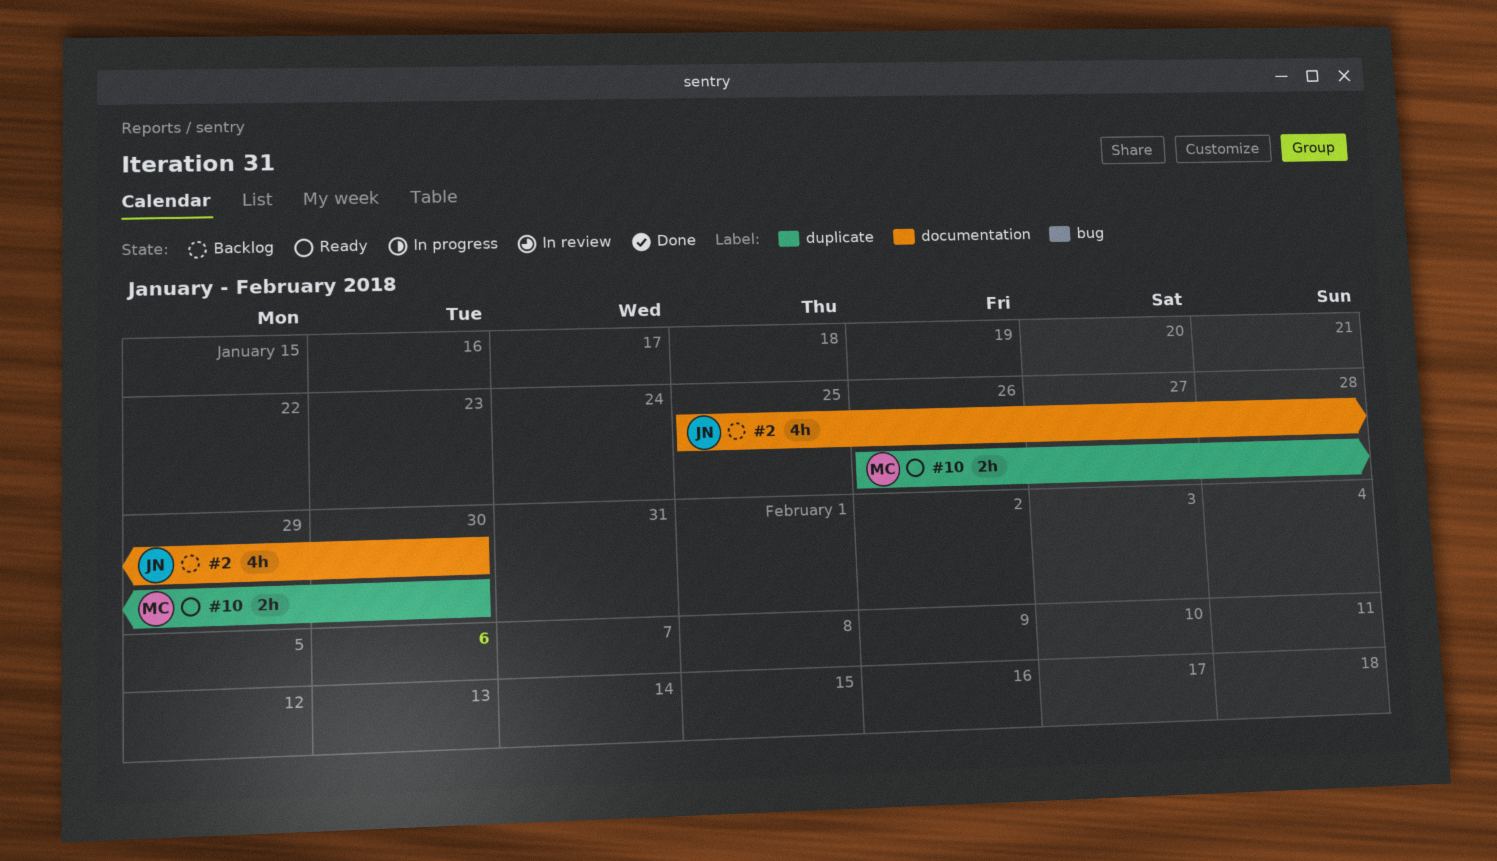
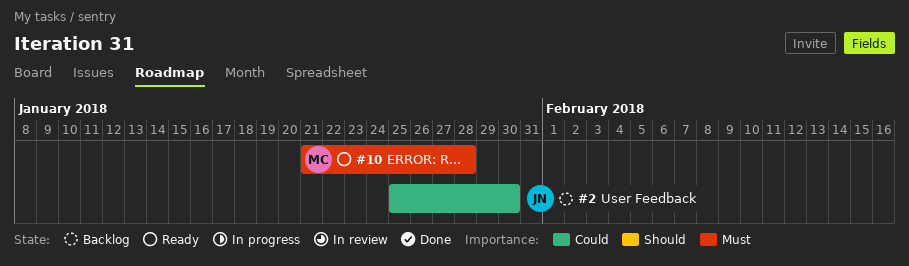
#10, start: Jan 26 -> Jan 21
#10, due: Jan 30 -> Jan 28

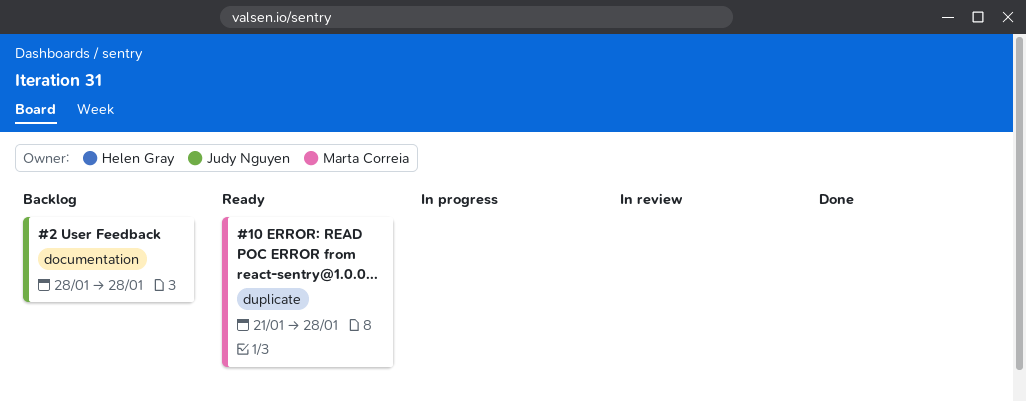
#2, start: Jan 25 -> Jan 28
#2, due: Jan 30 -> Jan 28

